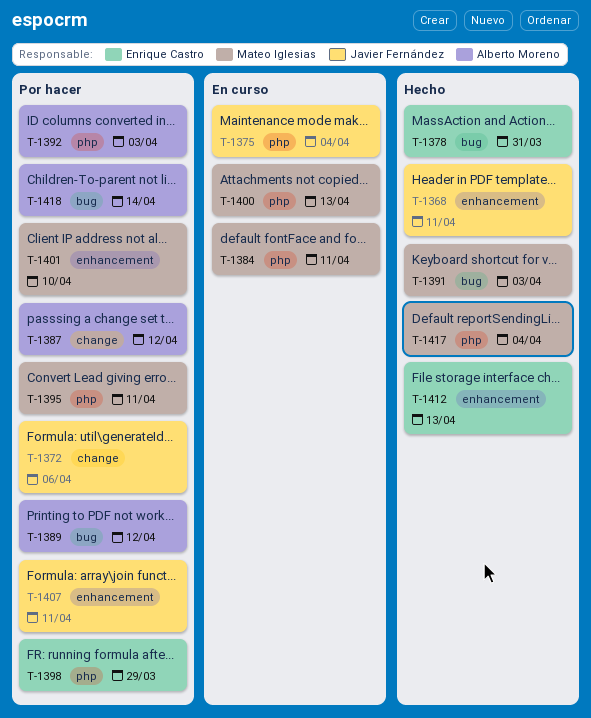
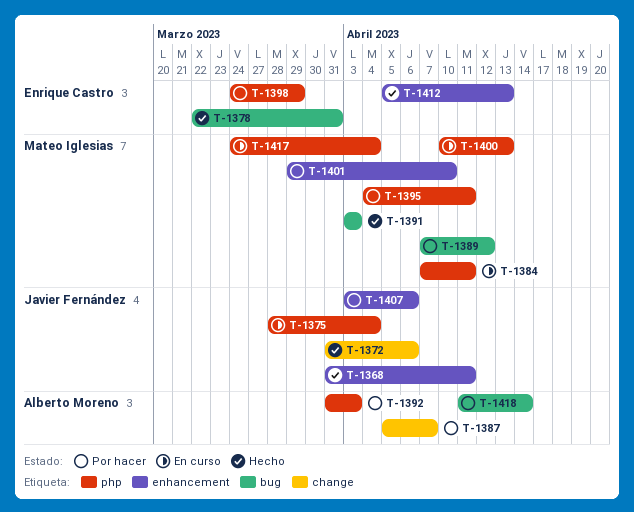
T-1372, status: Por hacer -> Hecho
T-1387, due: Apr 12 -> Apr 7
T-1389, owner: Alberto Moreno -> Mateo Iglesias
T-1407, due: Apr 11 -> Apr 6
T-1417, status: Hecho -> En curso

